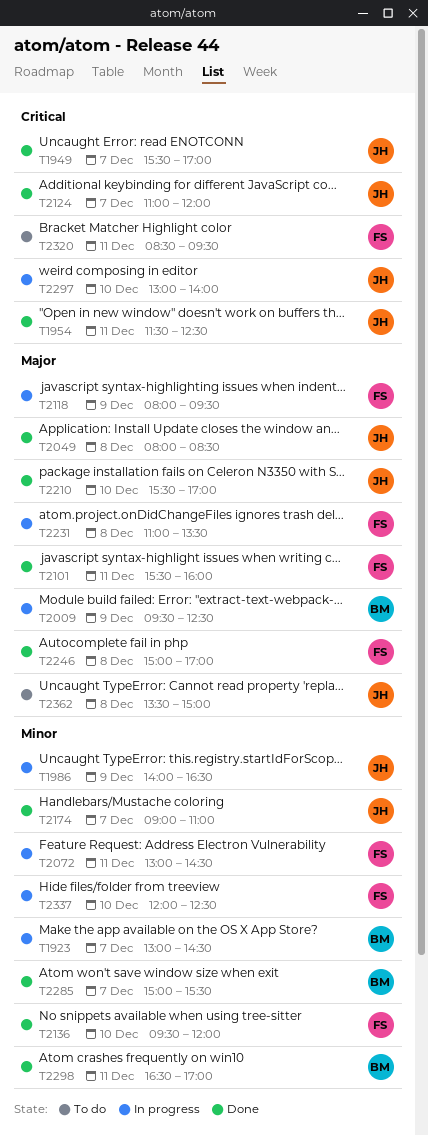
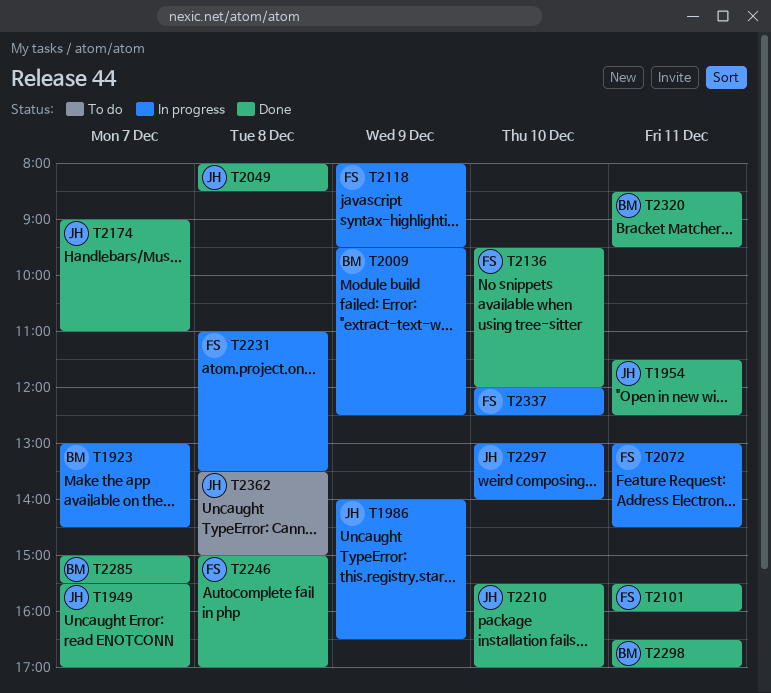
T2124: present -> none
T2320, status: To do -> Done
T2320, owner: FS -> BM

